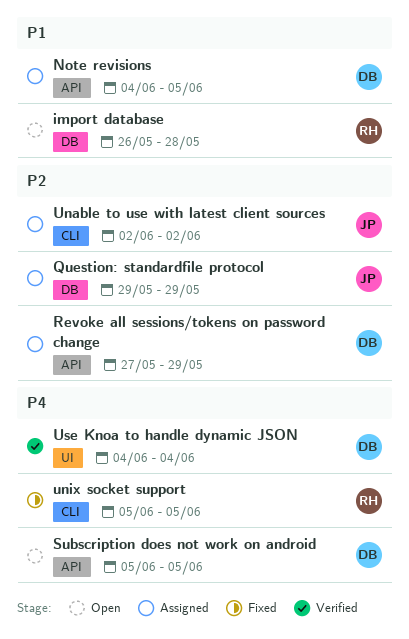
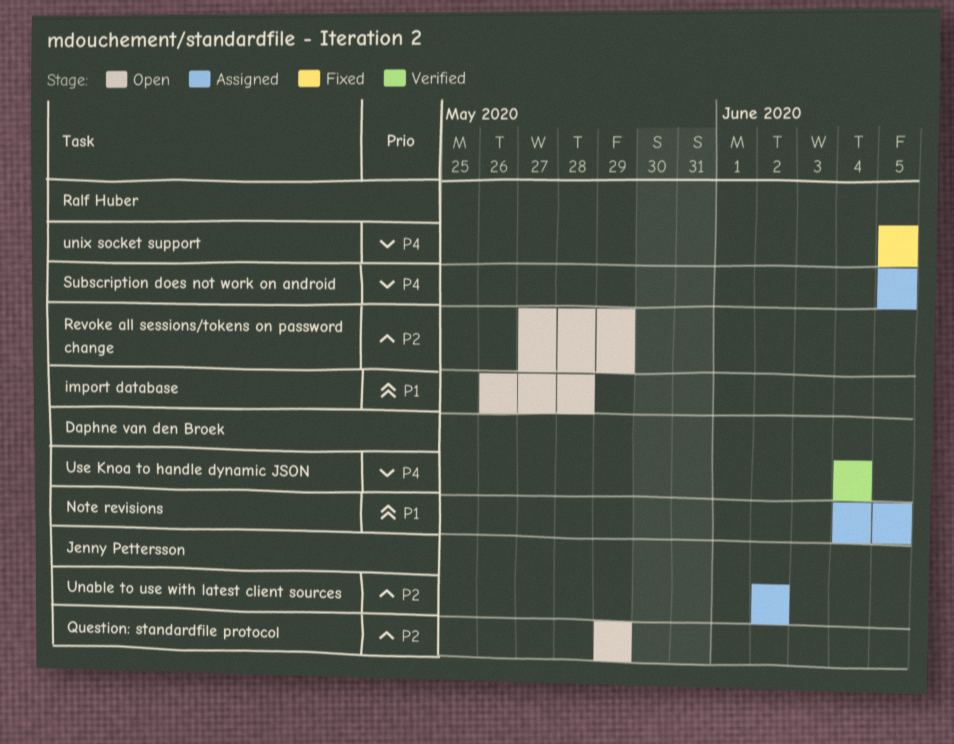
Question: standardfile protocol, status: Assigned -> Open
Revoke all sessions/tokens on password change, status: Assigned -> Open
Revoke all sessions/tokens on password change, owner: Daphne van den Broek -> Ralf Huber
Subscription does not work on android, status: Open -> Assigned
Subscription does not work on android, owner: Daphne van den Broek -> Ralf Huber

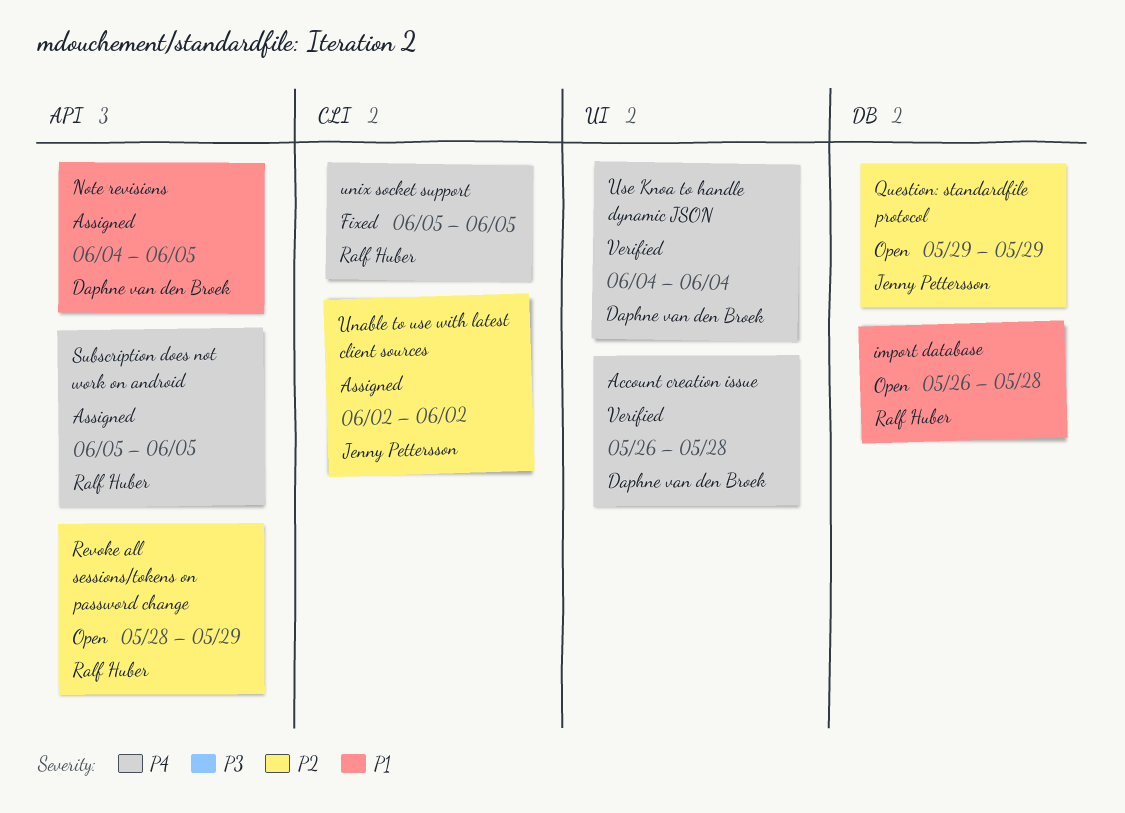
Account creation issue: none -> present
Revoke all sessions/tokens on password change, start: May 27 -> May 28

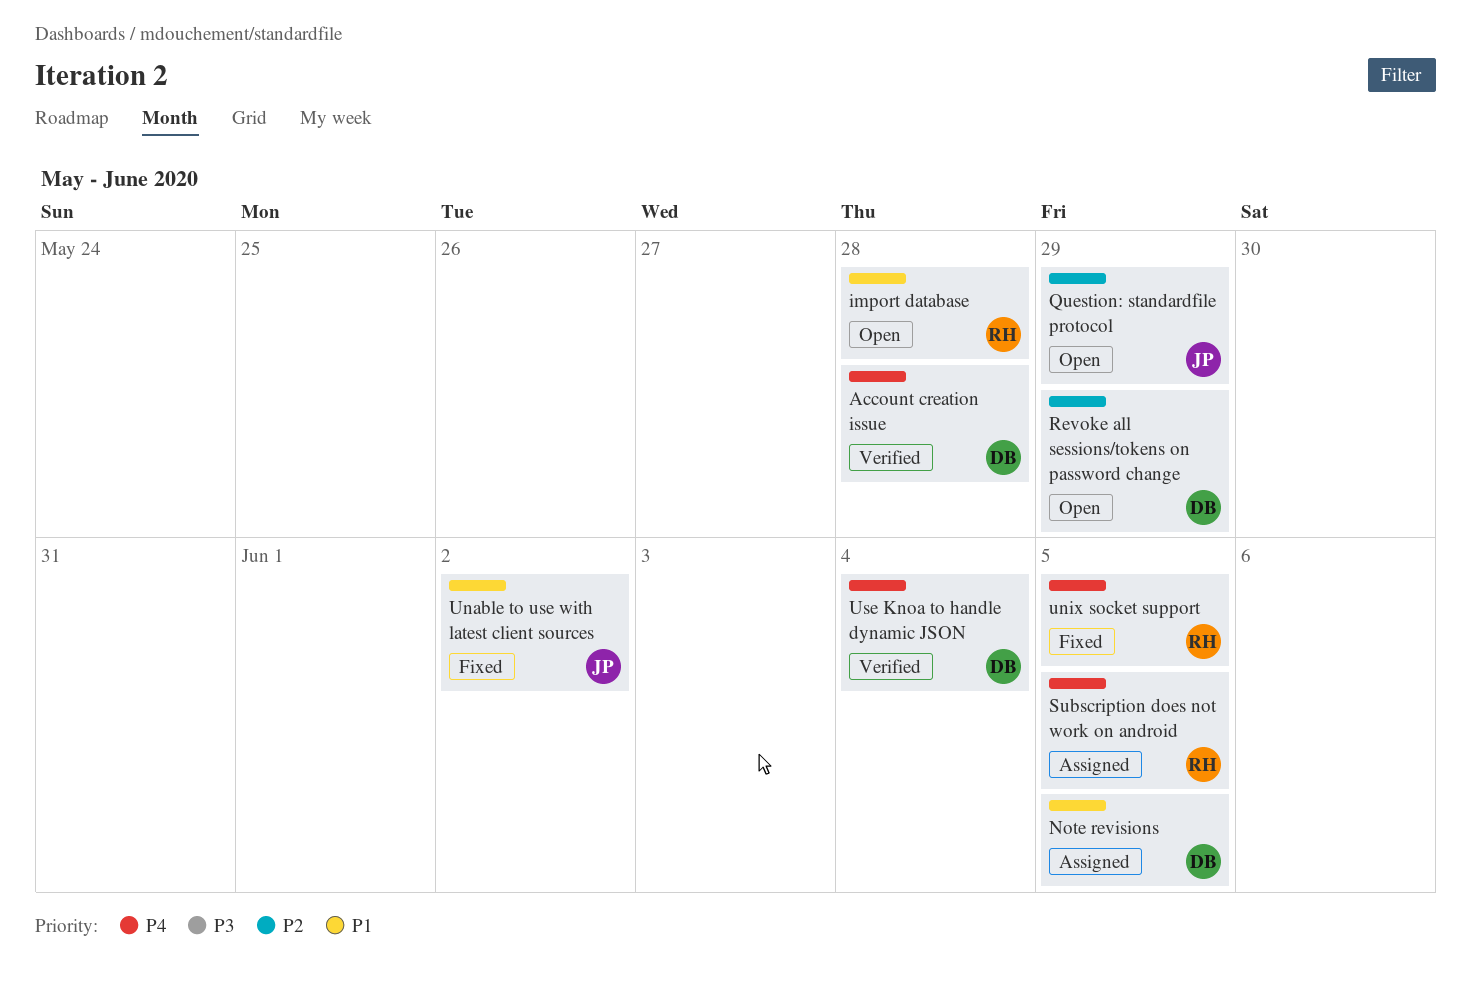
Revoke all sessions/tokens on password change, owner: Ralf Huber -> Daphne van den Broek
Unable to use with latest client sources, status: Assigned -> Fixed
Unable to use with latest client sources, priority: P2 -> P1

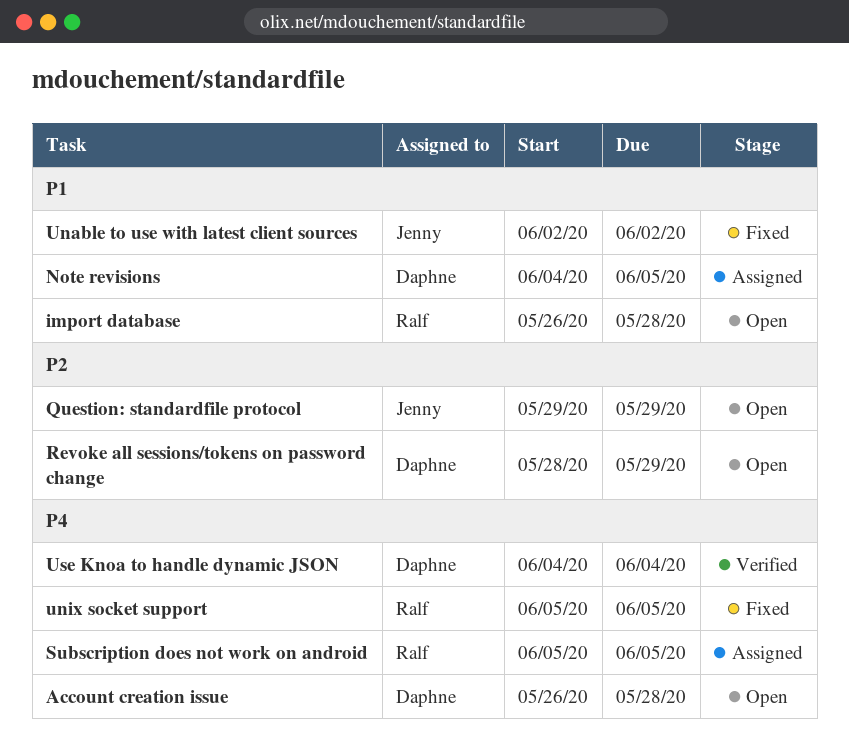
Account creation issue, status: Verified -> Open

